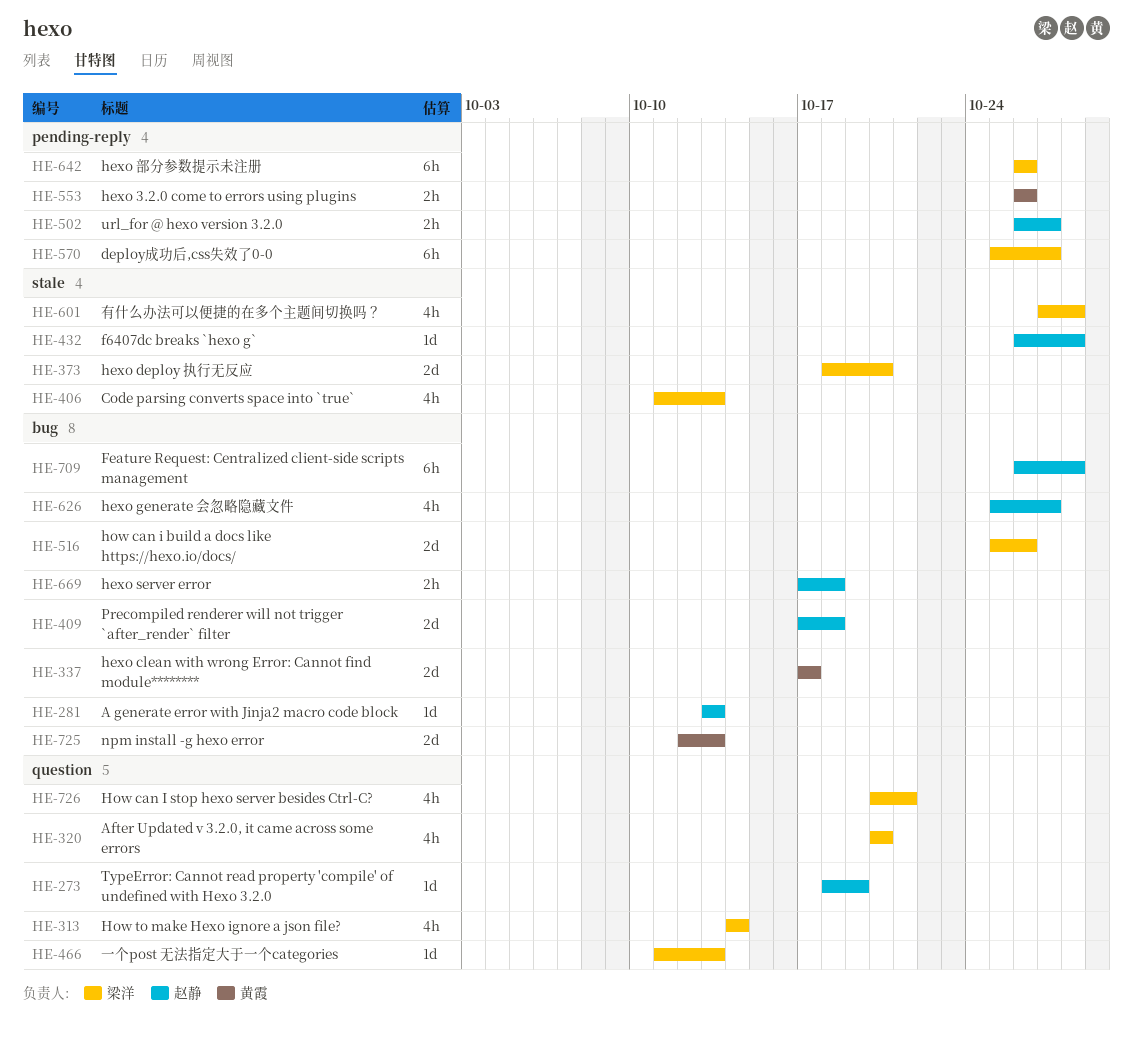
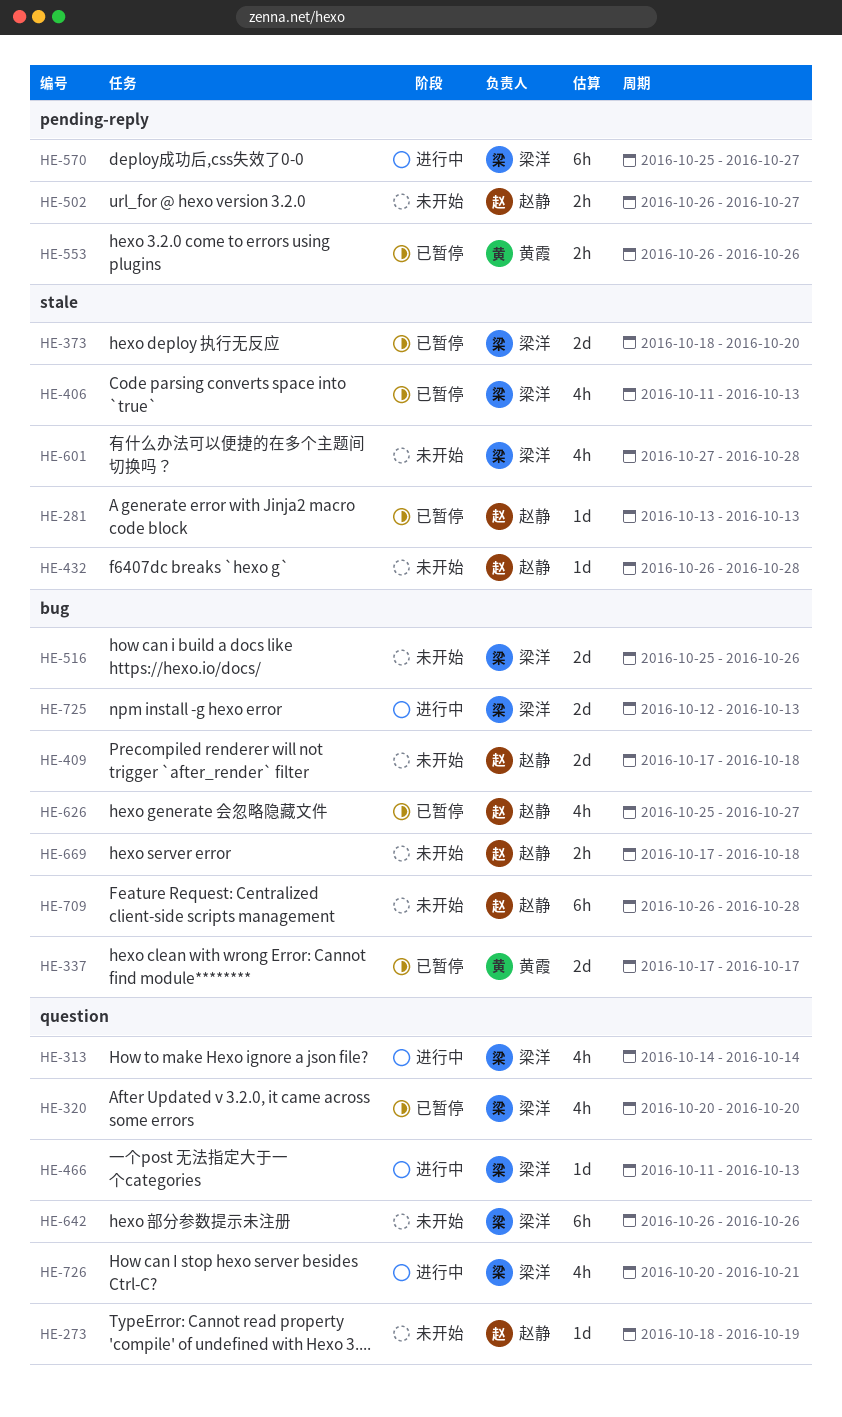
HE-281, label: bug -> stale
HE-642, label: pending-reply -> question
HE-725, owner: 黄霞 -> 梁洋

